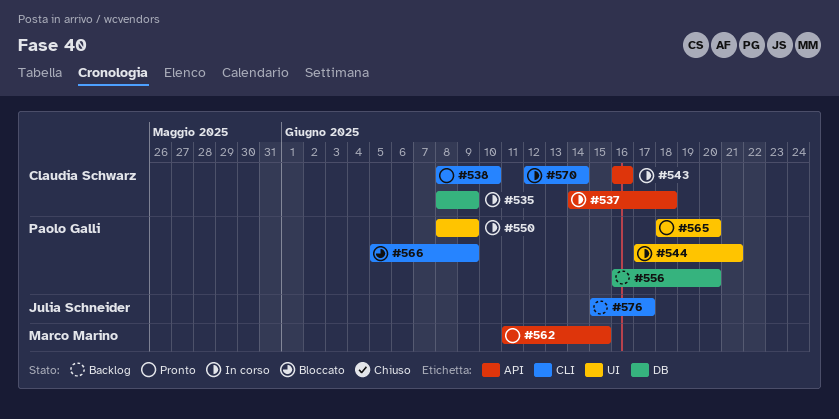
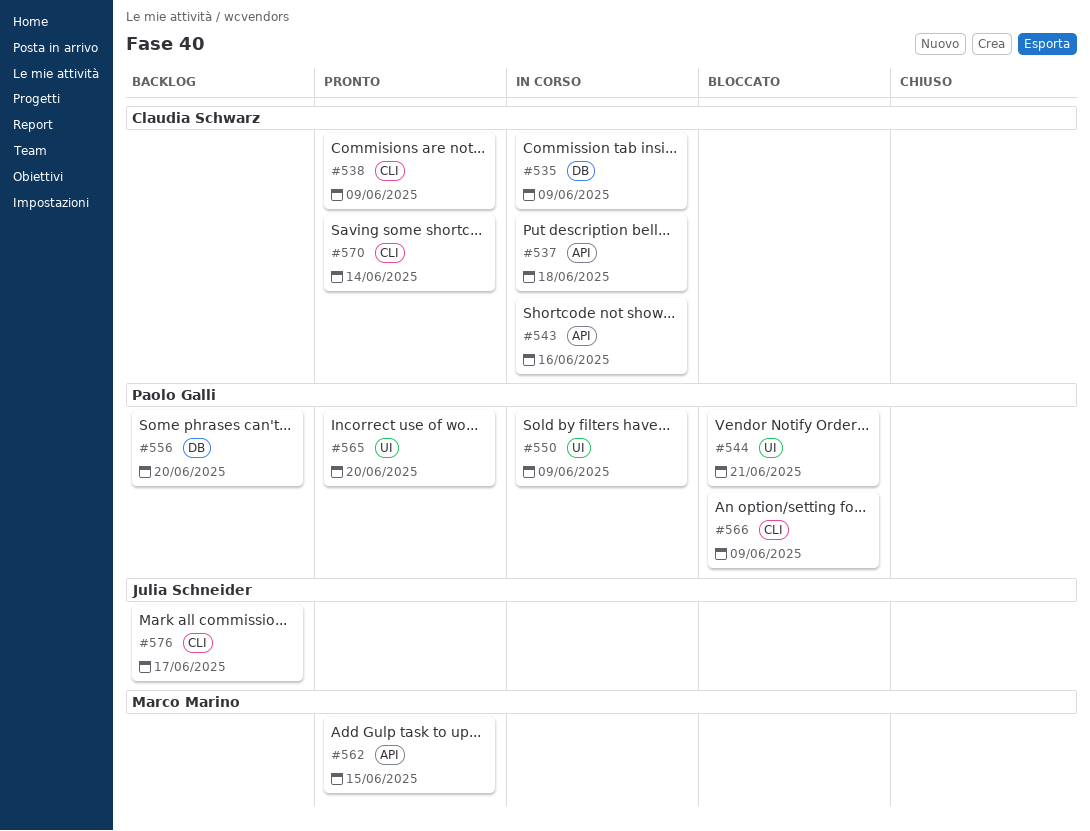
#538, due: Jun 10 -> Jun 9
#544, status: In corso -> Bloccato
#570, status: In corso -> Pronto

